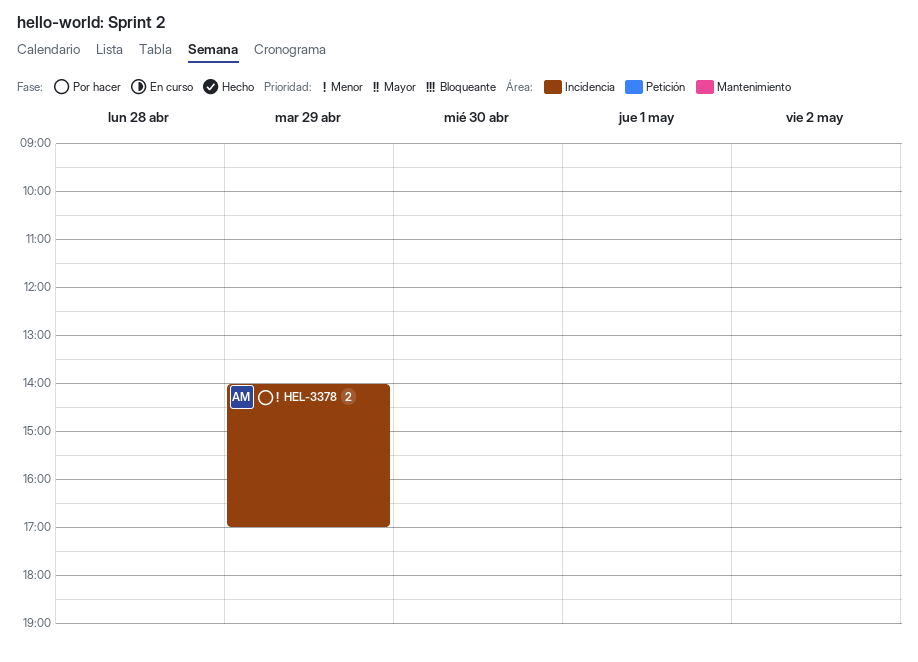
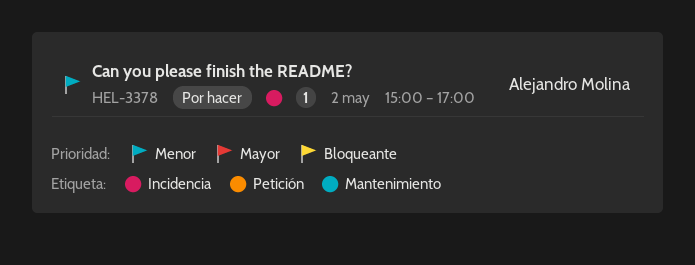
HEL-3378, estimate: 2 -> 1
HEL-3378, day: Apr 29 -> May 2
HEL-3378, begins: 14:00 -> 15:00

